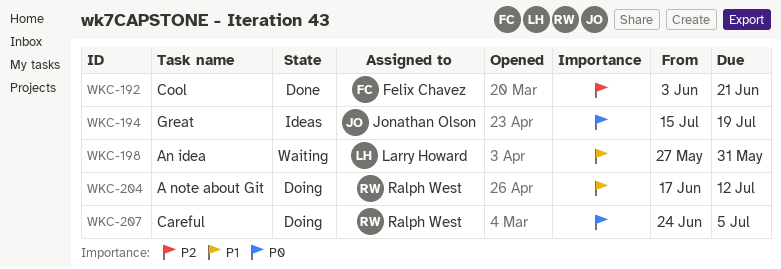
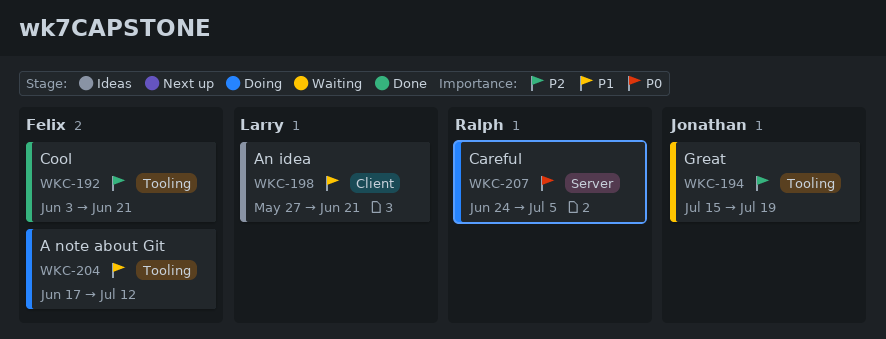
WKC-194, status: Ideas -> Waiting
WKC-194, priority: P0 -> P2
WKC-198, status: Waiting -> Ideas
WKC-198, due: May 31 -> Jun 21
WKC-204, owner: Ralph West -> Felix Chavez

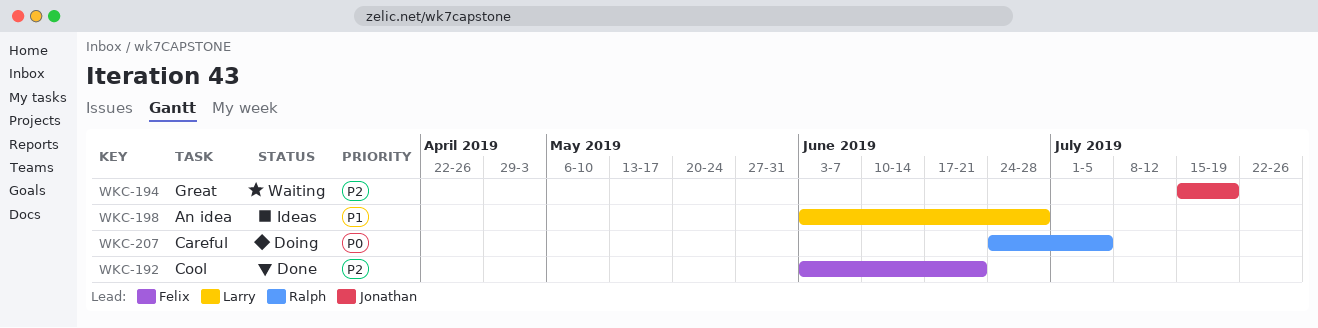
WKC-198, start: May 27 -> Jun 3
WKC-198, due: Jun 21 -> Jun 28
WKC-204: present -> none

